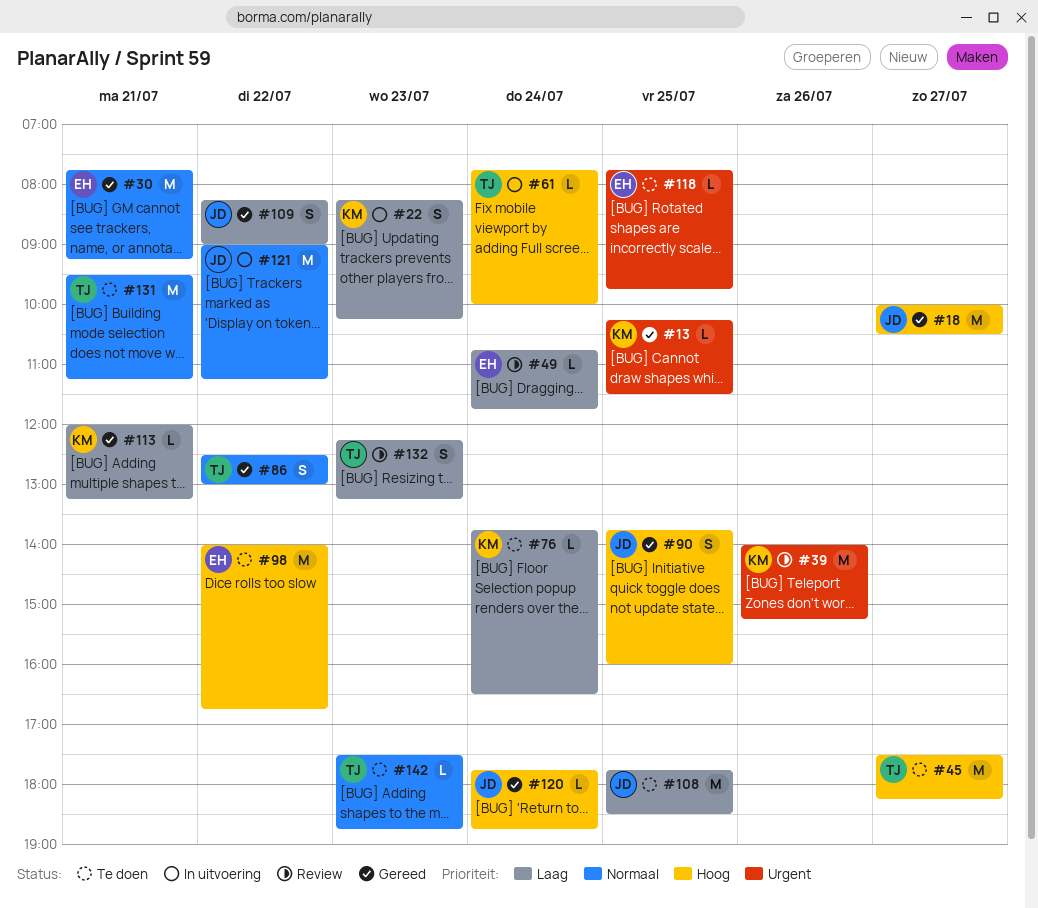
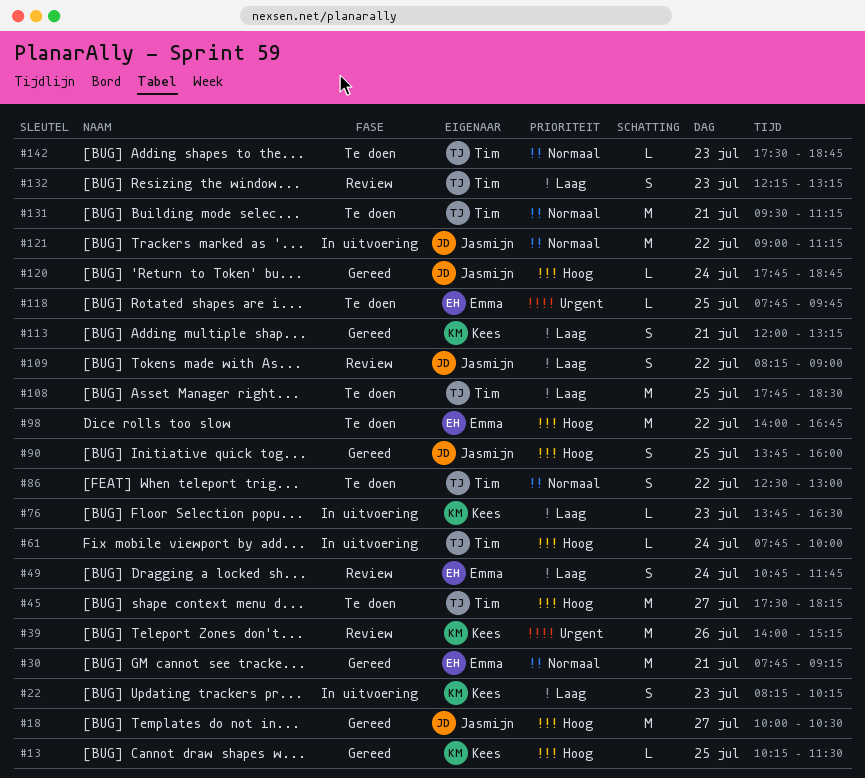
#13, priority: Urgent -> Hoog
#49, estimate: L -> S
#76, status: Te doen -> In uitvoering
#76, day: Jul 24 -> Jul 23
#86, status: Gereed -> Te doen
#108, owner: Jasmijn -> Tim
#109, status: Gereed -> Review
#113, estimate: L -> S

